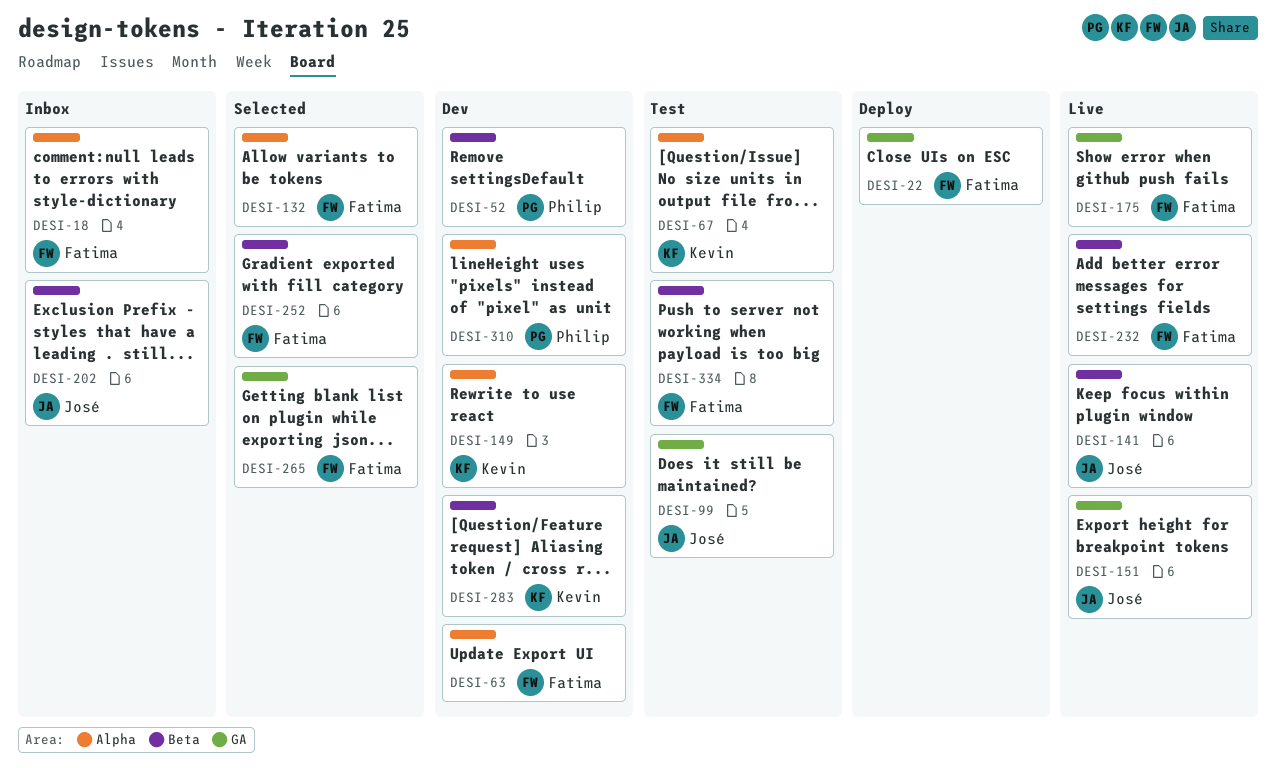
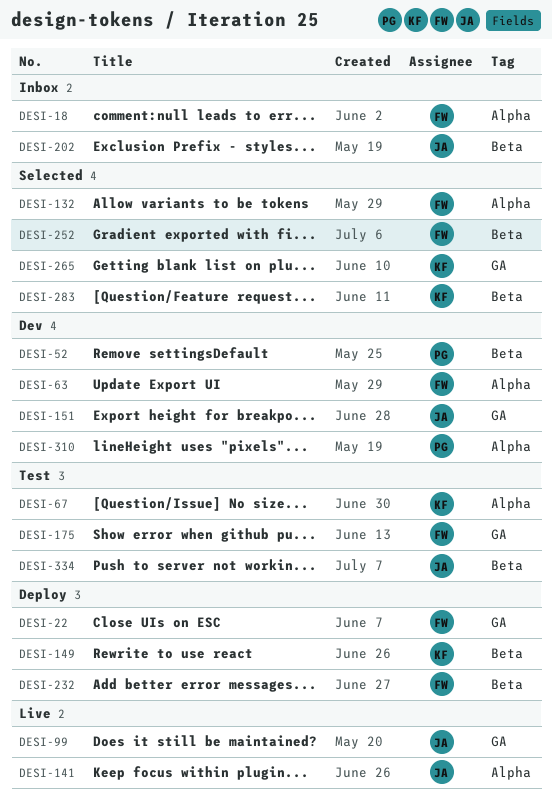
DESI-99, status: Test -> Live
DESI-141, label: Beta -> Alpha
DESI-149, status: Dev -> Deploy
DESI-149, label: Alpha -> Beta
DESI-151, status: Live -> Dev
DESI-175, status: Live -> Test
DESI-232, status: Live -> Deploy
DESI-265, owner: Fatima -> Kevin
DESI-283, status: Dev -> Selected
DESI-334, owner: Fatima -> José

